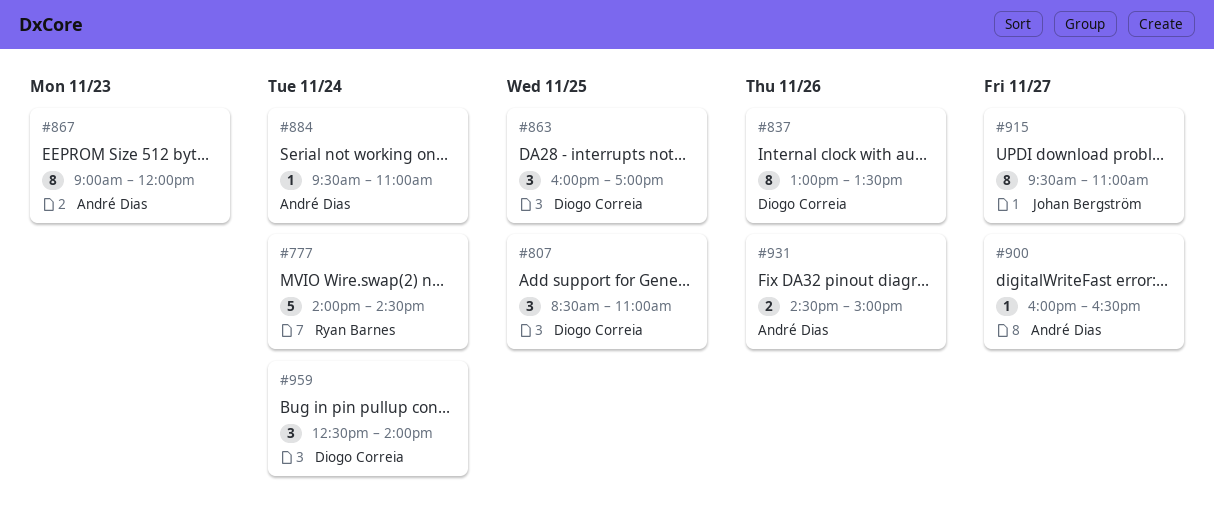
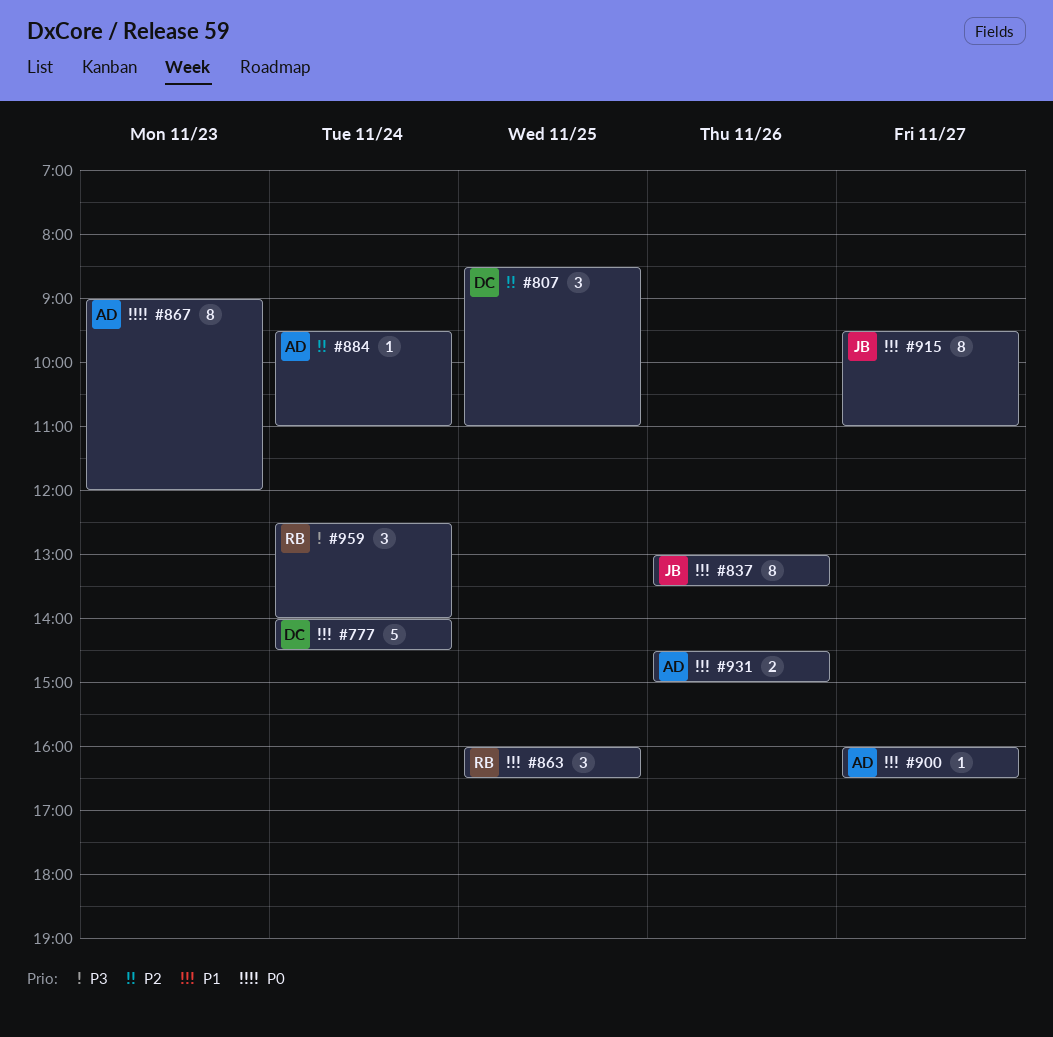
#777, owner: Ryan Barnes -> Diogo Correia
#837, owner: Diogo Correia -> Johan Bergström
#863, owner: Diogo Correia -> Ryan Barnes
#863, ends: 17:00 -> 16:30
#959, owner: Diogo Correia -> Ryan Barnes

